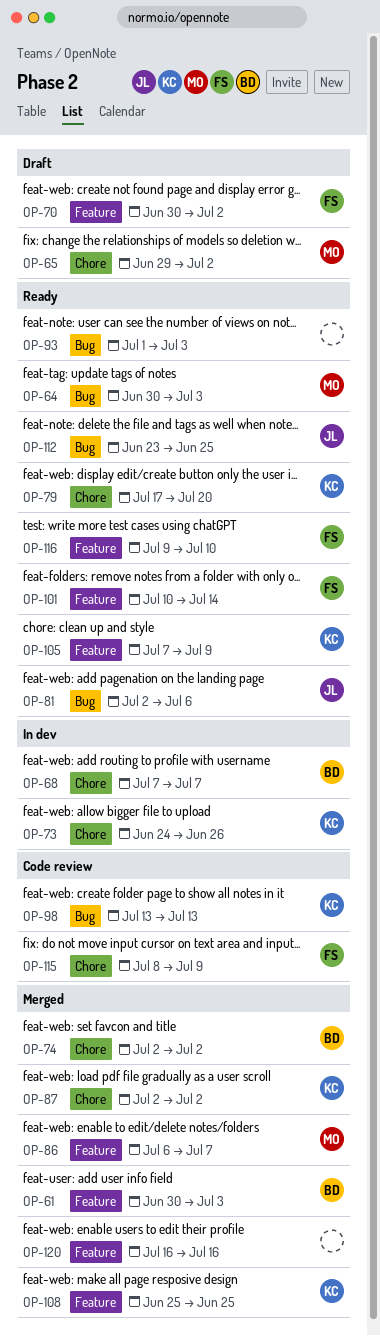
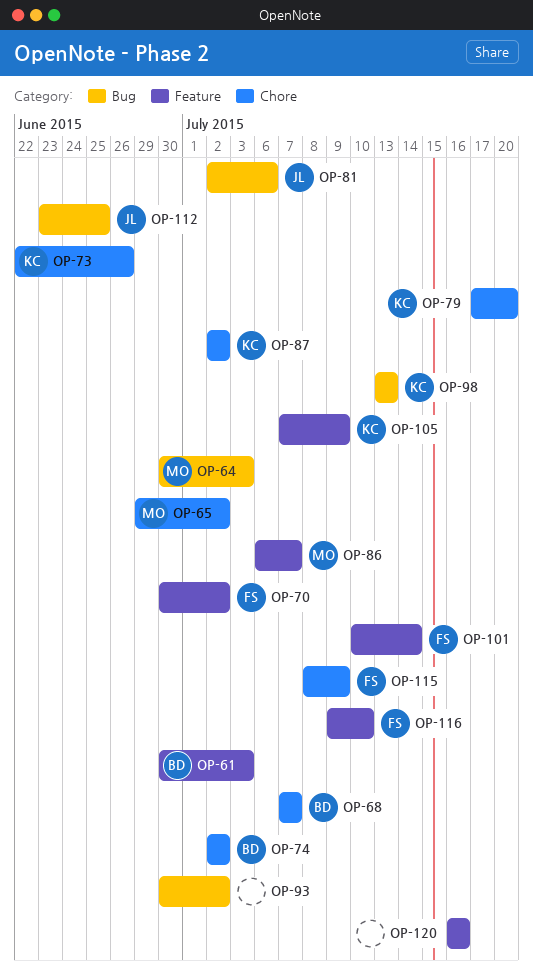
OP-73, start: Jun 24 -> Jun 22
OP-93, start: Jul 1 -> Jun 30
OP-93, due: Jul 3 -> Jul 2
OP-108: present -> none

